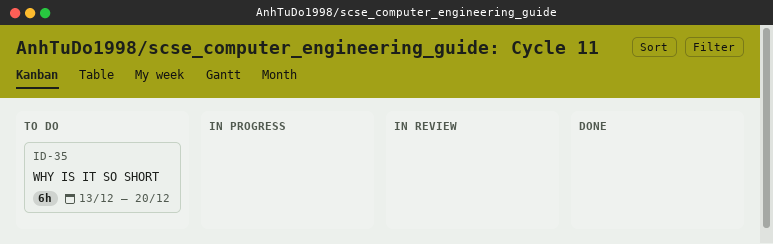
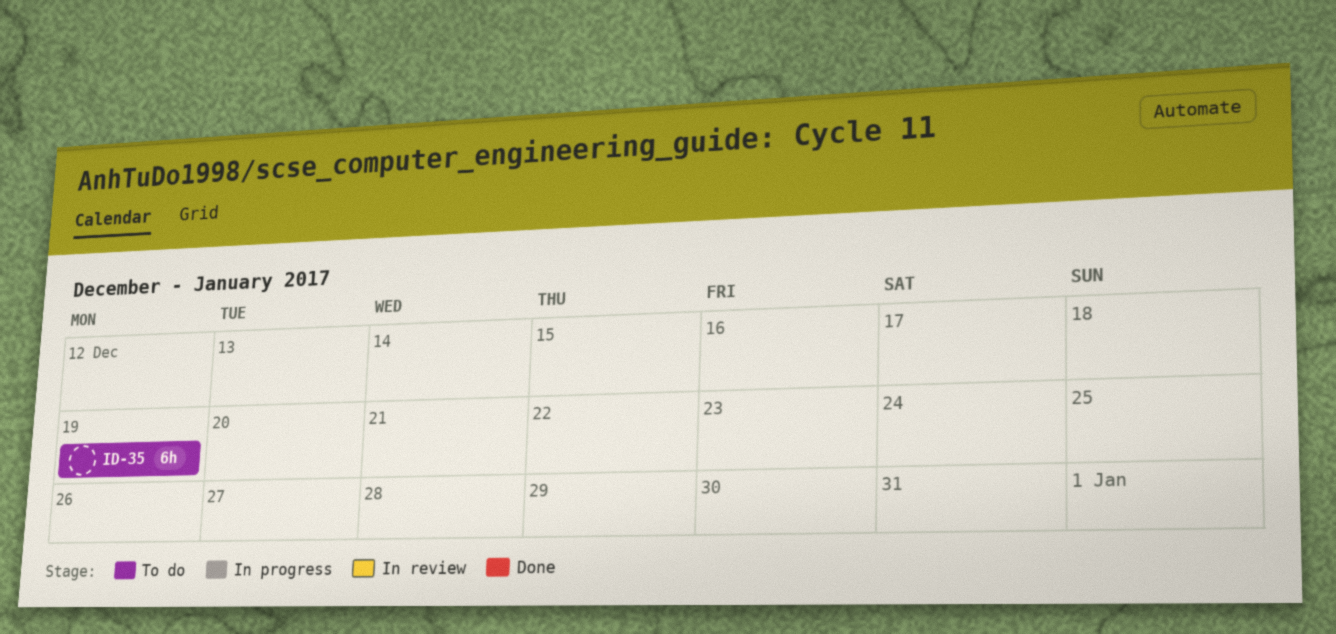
ID-35, start: Dec 13 -> Dec 19
ID-35, due: Dec 20 -> Dec 19

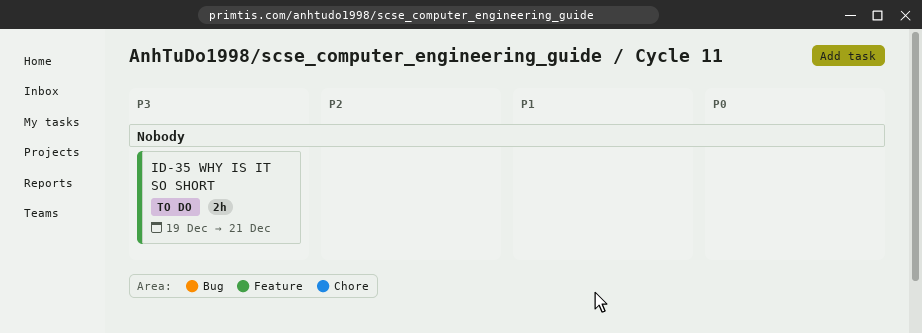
ID-35, estimate: 6h -> 2h
ID-35, due: Dec 19 -> Dec 21

